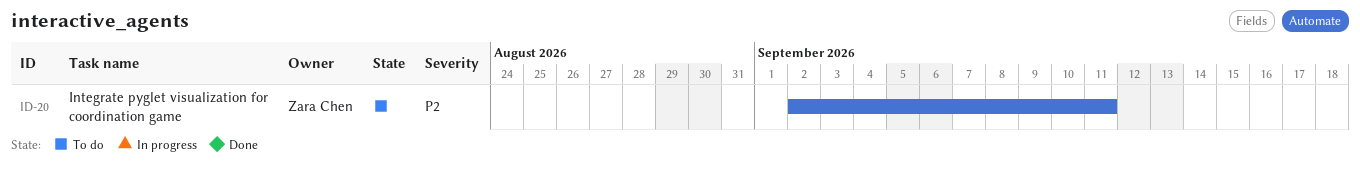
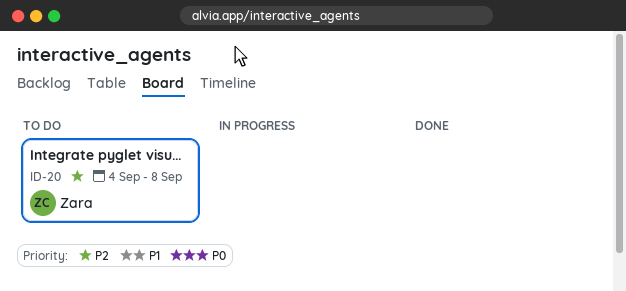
ID-20, start: Sep 2 -> Sep 4
ID-20, due: Sep 11 -> Sep 8

